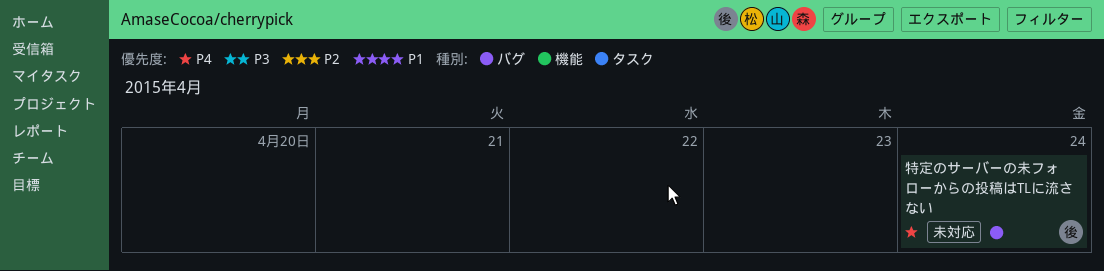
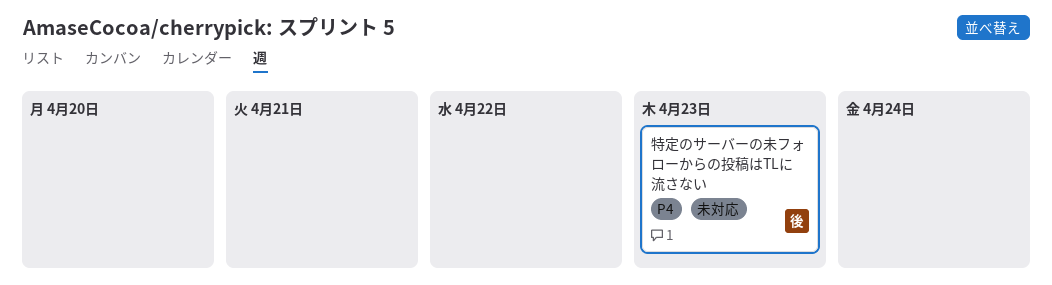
特定のサーバーの未フォローからの投稿はTLに流さない, due: Apr 24 -> Apr 23

